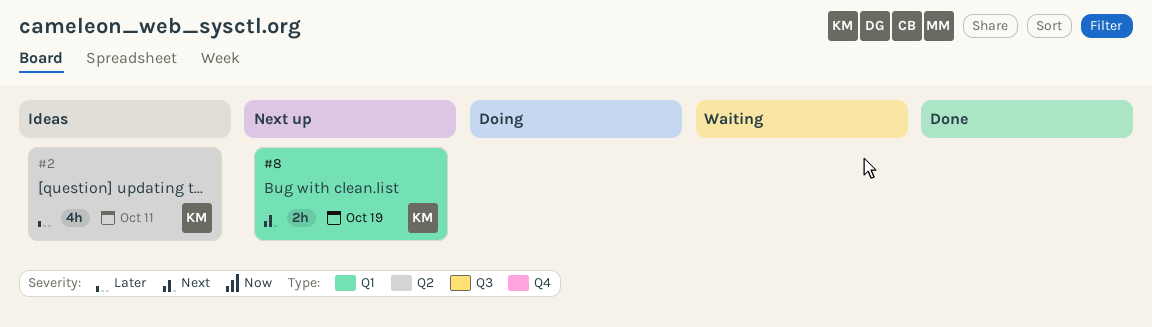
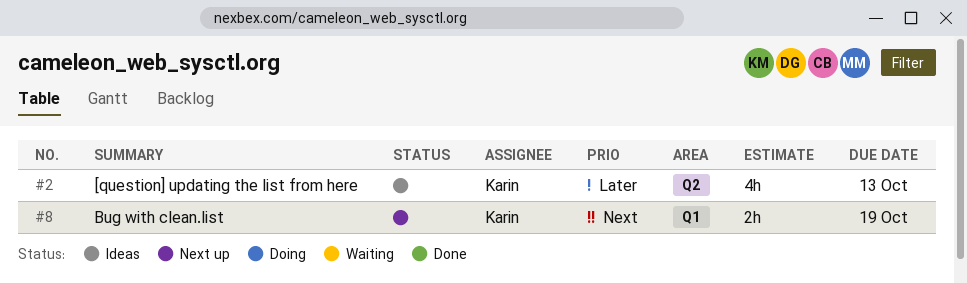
#2, due: Oct 11 -> Oct 13

